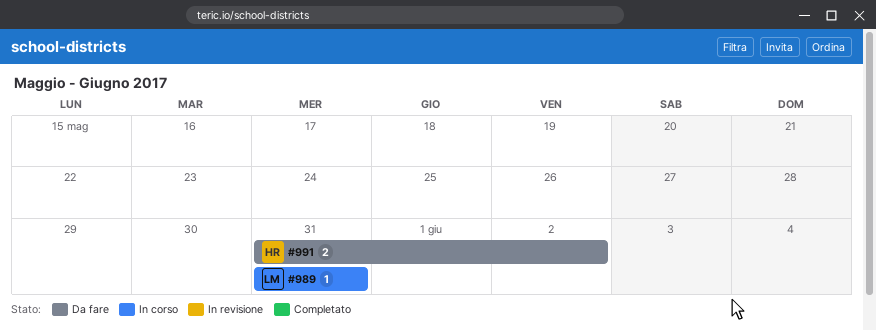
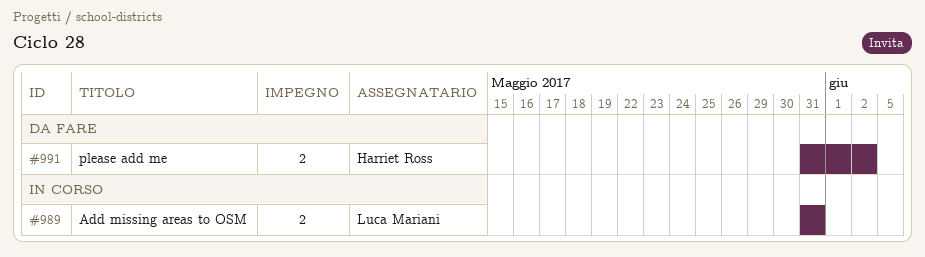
#989, estimate: 1 -> 2

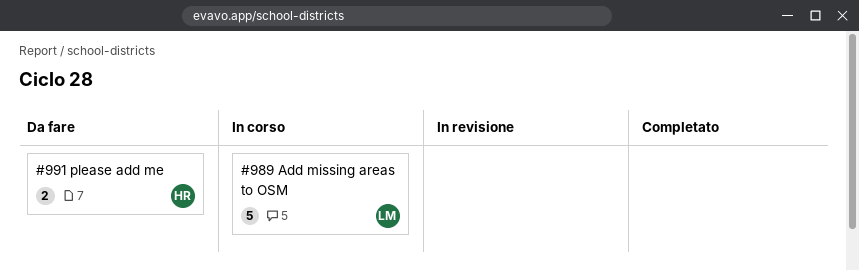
#989, estimate: 2 -> 5

